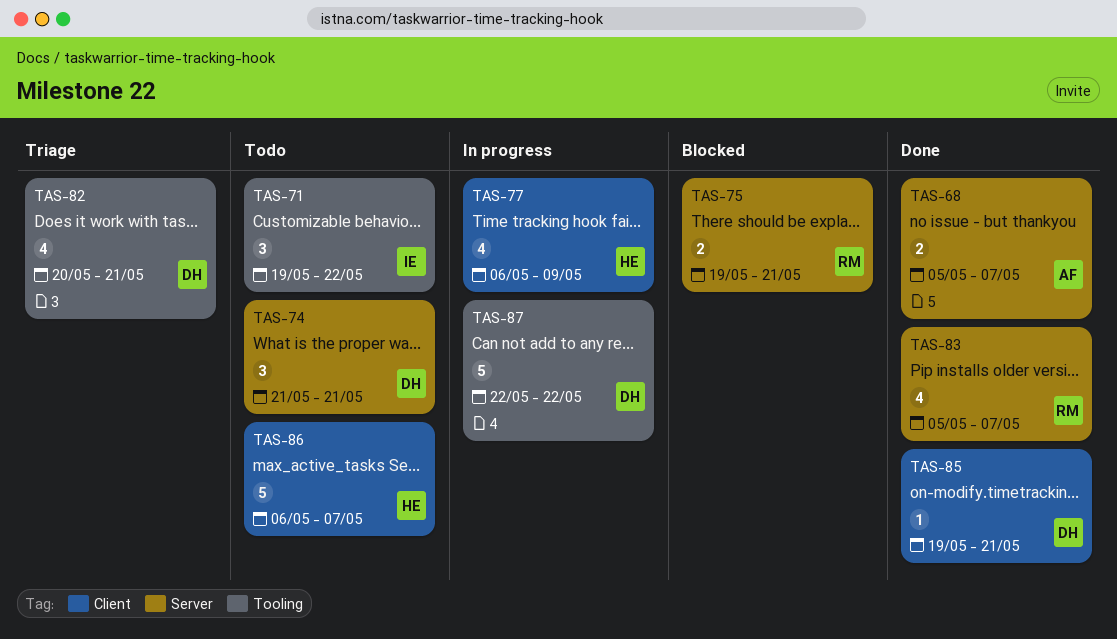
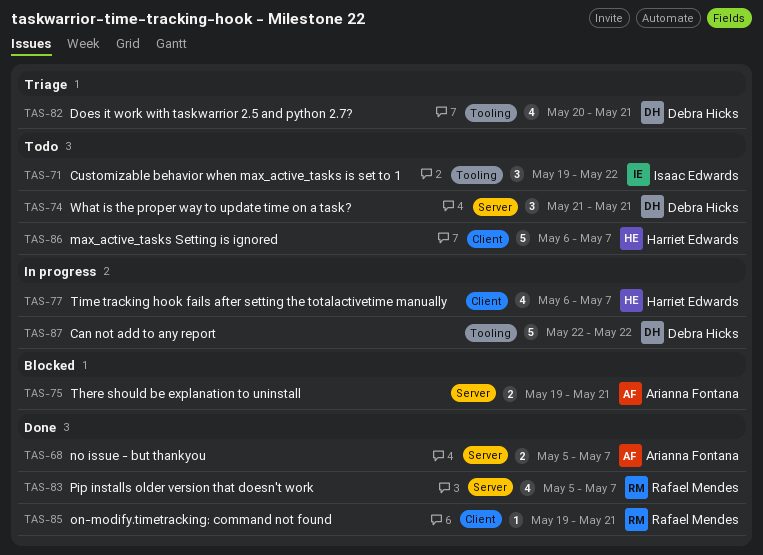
TAS-75, owner: Rafael Mendes -> Arianna Fontana
TAS-77, due: May 9 -> May 7
TAS-85, owner: Debra Hicks -> Rafael Mendes

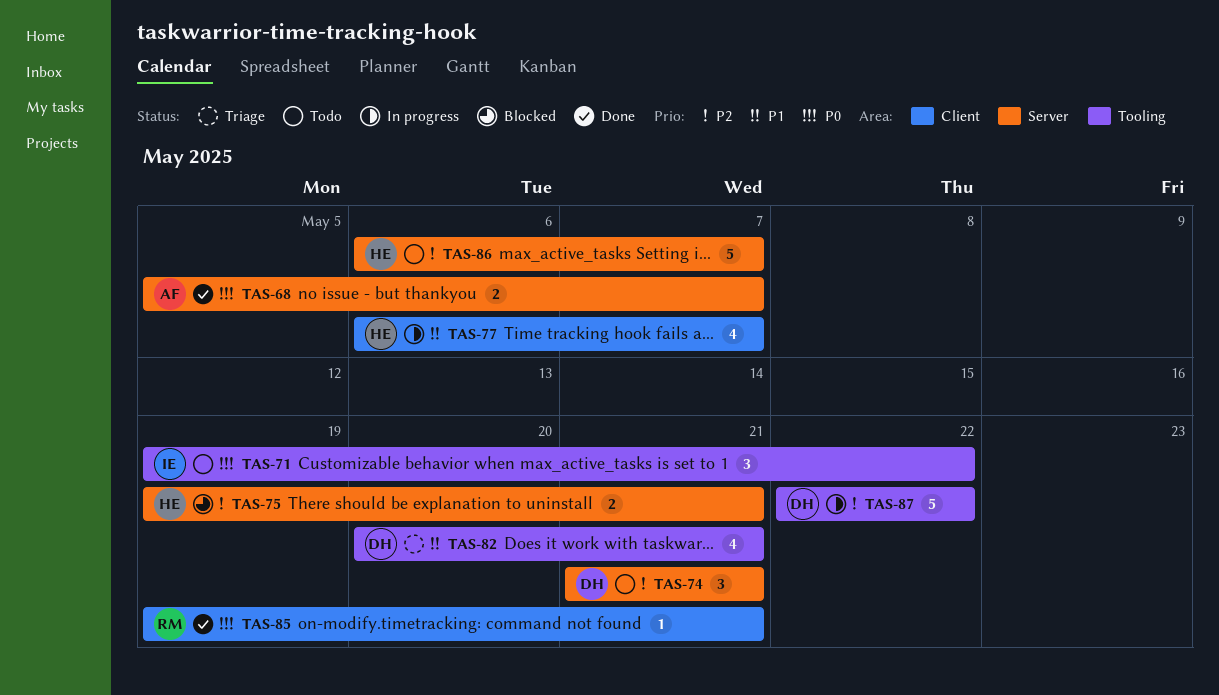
TAS-75, owner: Arianna Fontana -> Harriet Edwards
TAS-83: present -> none
TAS-86, label: Client -> Server

